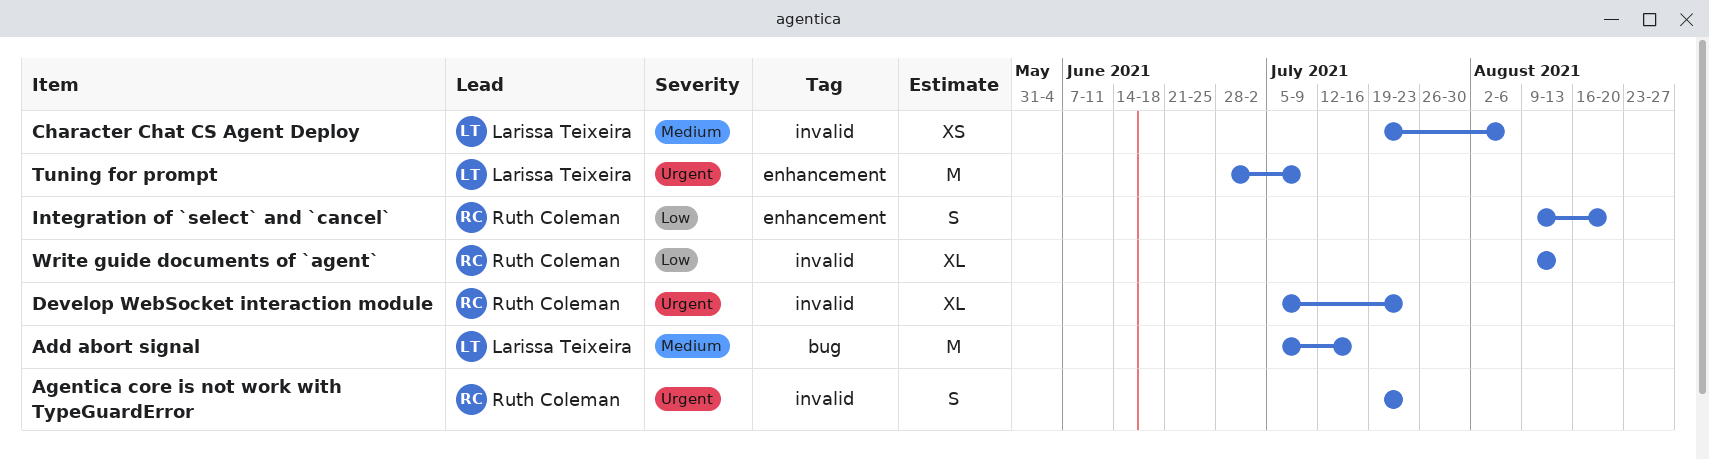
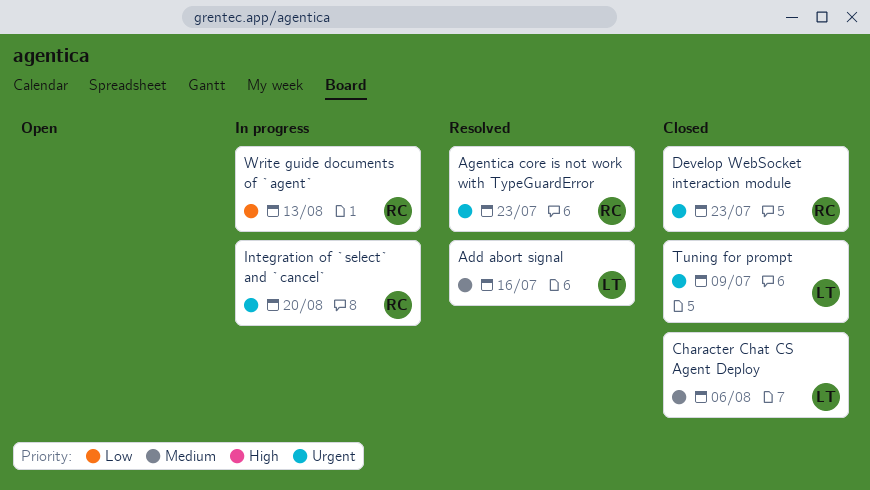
Integration of `select` and `cancel`, priority: Low -> Urgent

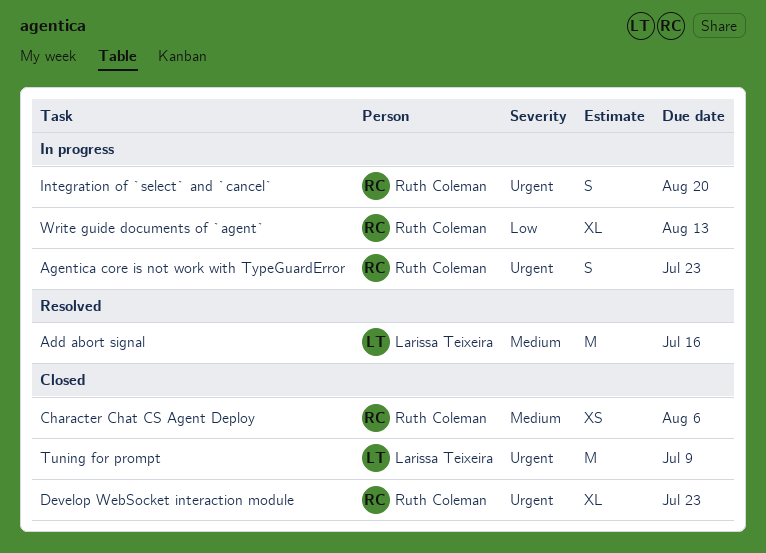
Agentica core is not work with TypeGuardError, status: Resolved -> In progress
Character Chat CS Agent Deploy, owner: Larissa Teixeira -> Ruth Coleman

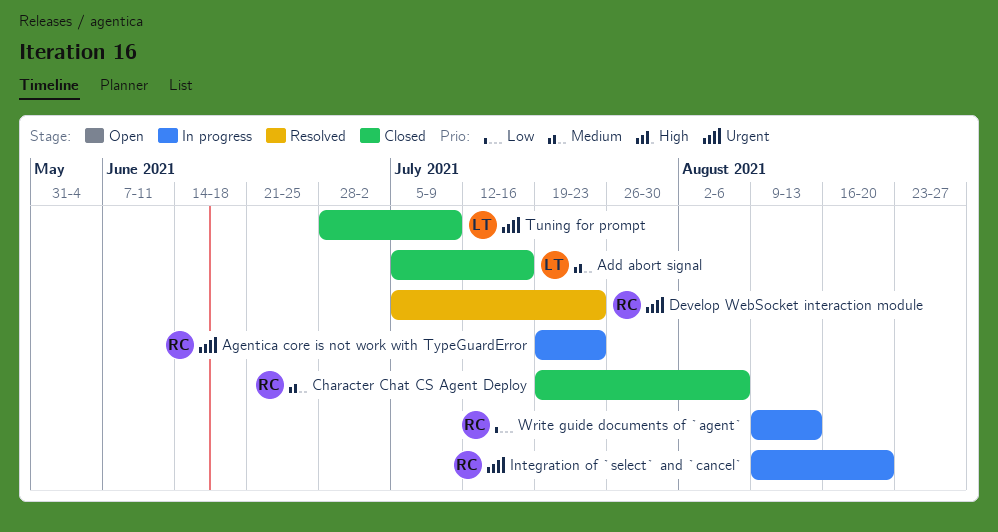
Add abort signal, status: Resolved -> Closed
Develop WebSocket interaction module, status: Closed -> Resolved

